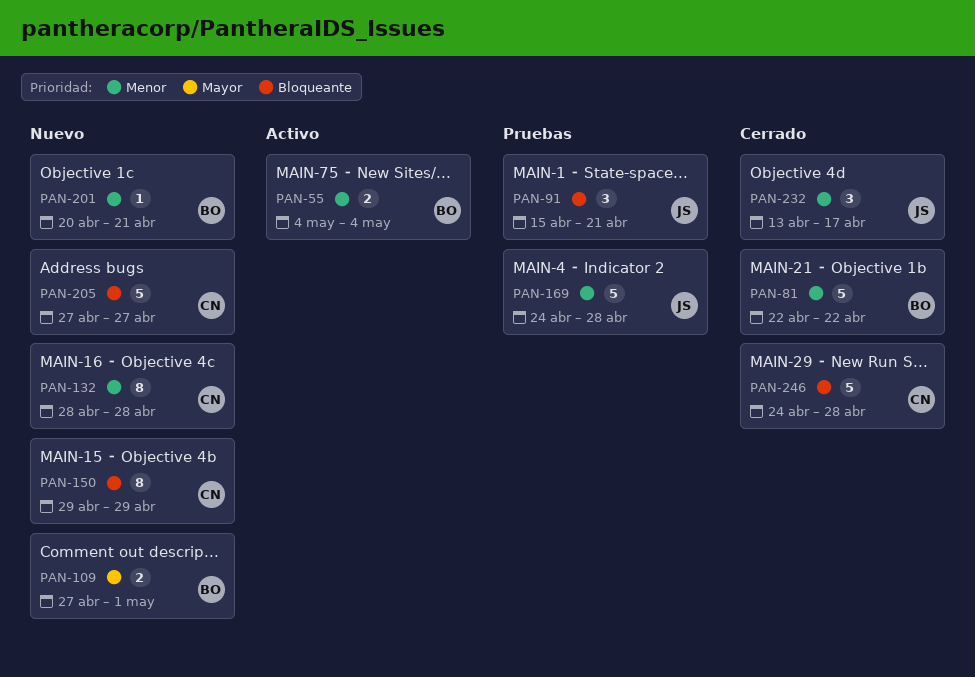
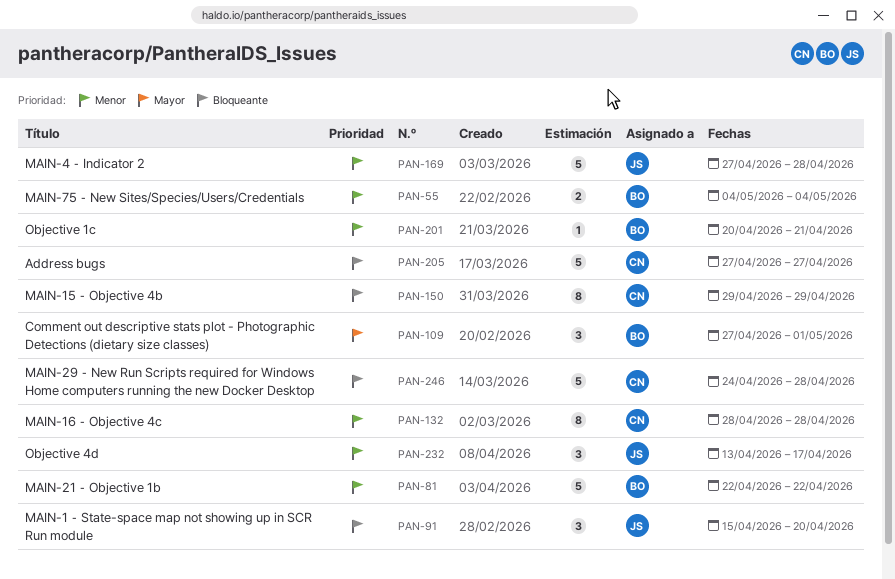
PAN-91, due: Apr 21 -> Apr 20
PAN-109, estimate: 2 -> 3
PAN-169, start: Apr 24 -> Apr 27

